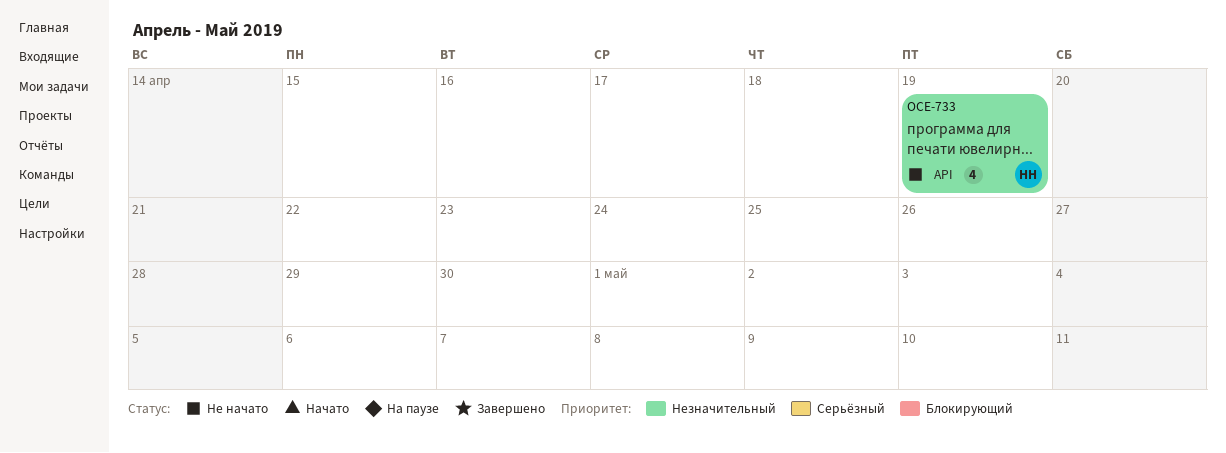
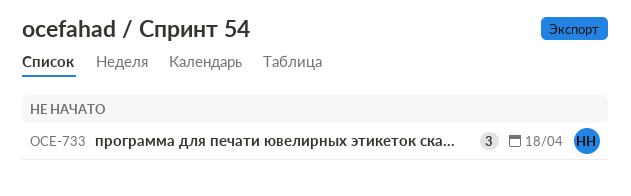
OCE-733, estimate: 4 -> 3
OCE-733, due: Apr 19 -> Apr 18

